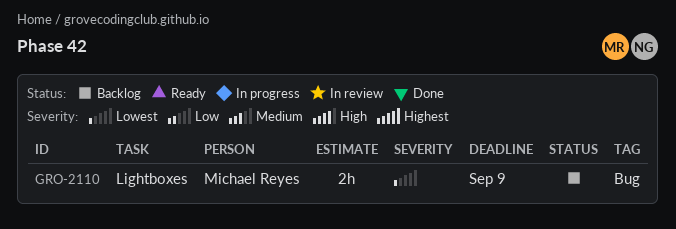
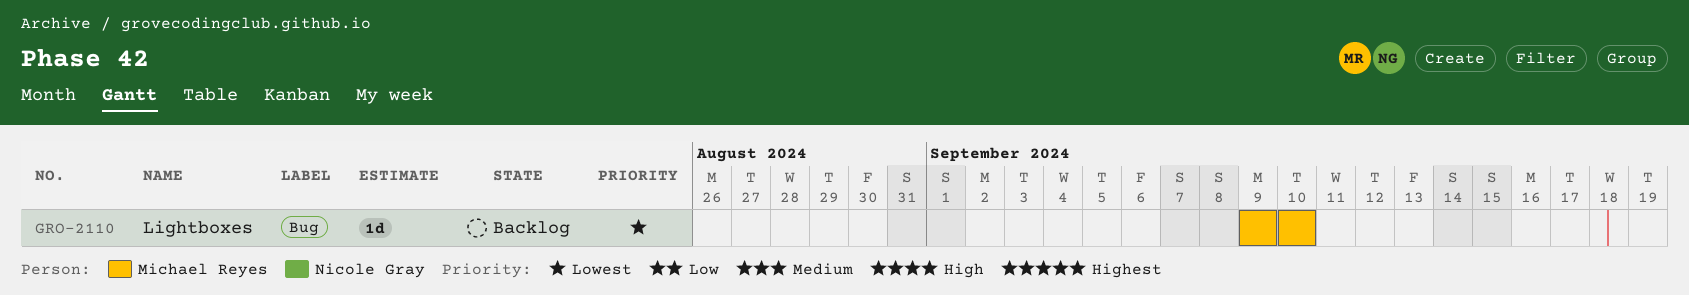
GRO-2110, estimate: 2h -> 1d
GRO-2110, due: Sep 9 -> Sep 10

